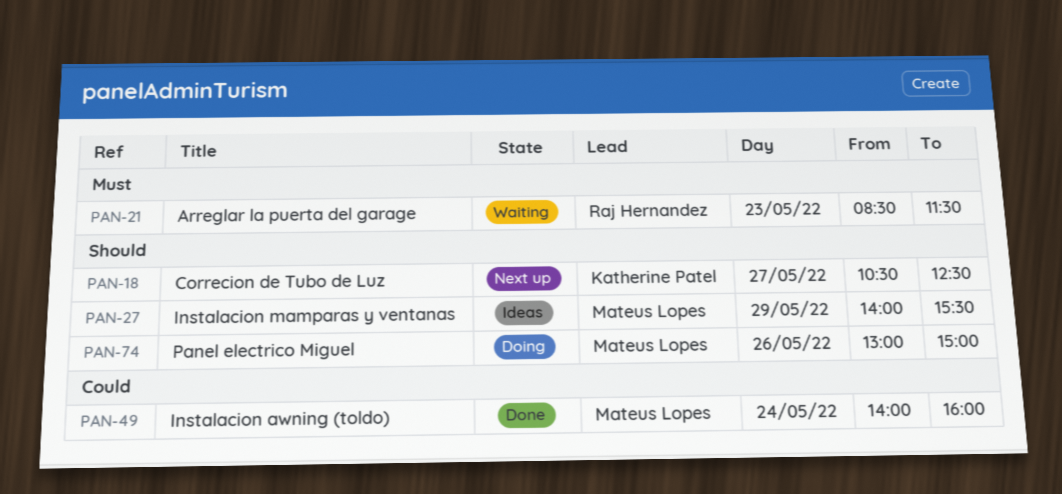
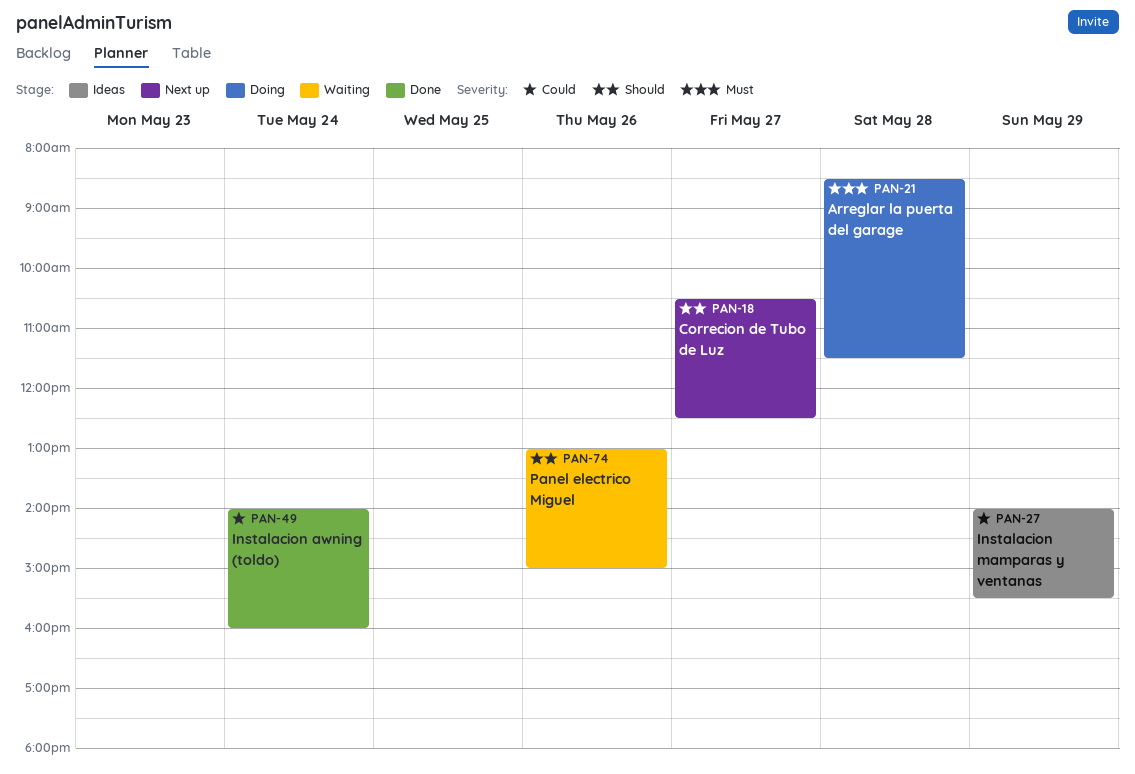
PAN-21, status: Waiting -> Doing
PAN-21, day: May 23 -> May 28
PAN-27, priority: Should -> Could
PAN-74, status: Doing -> Waiting

